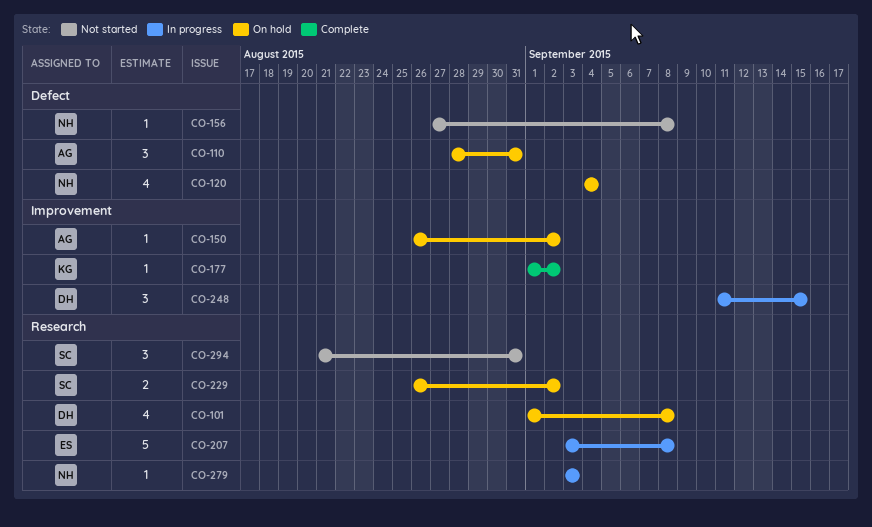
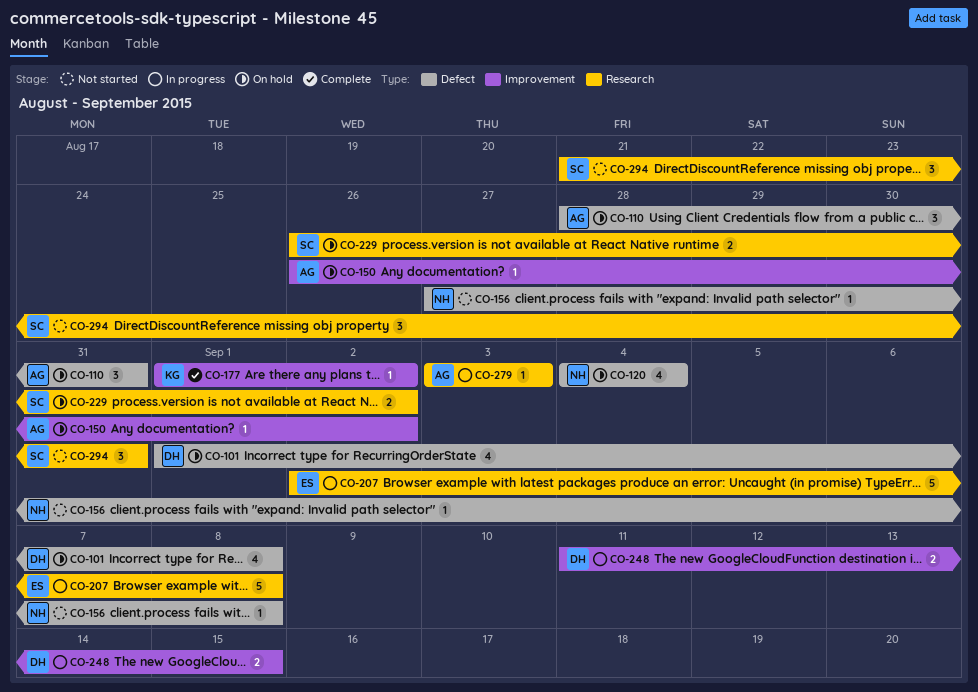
CO-101, label: Research -> Defect
CO-207, start: Sep 3 -> Sep 2
CO-248, estimate: 3 -> 2
CO-279, owner: NH -> AG

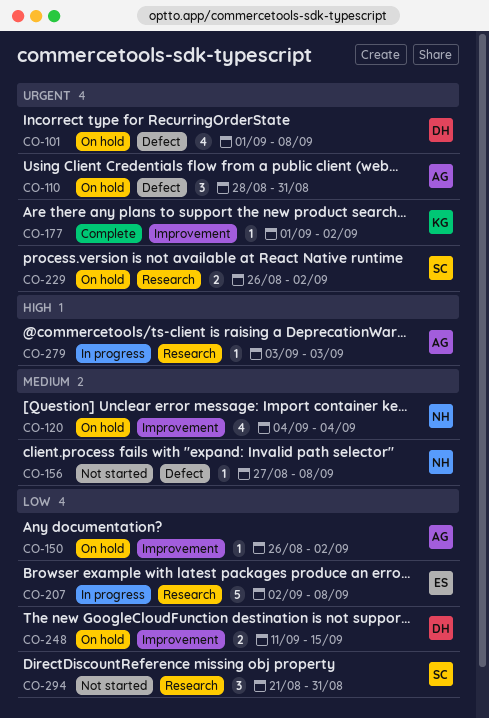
CO-120, label: Defect -> Improvement
CO-248, status: In progress -> On hold

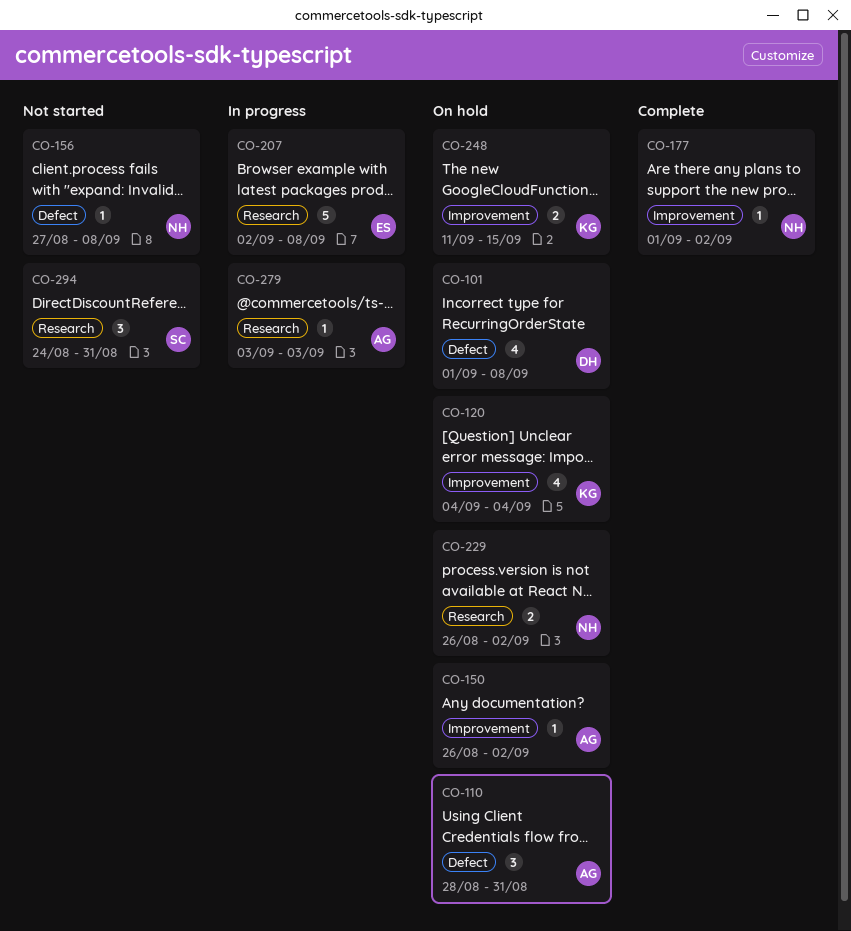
CO-120, owner: NH -> KG
CO-177, owner: KG -> NH
CO-229, owner: SC -> NH
CO-248, owner: DH -> KG
CO-294, start: Aug 21 -> Aug 24

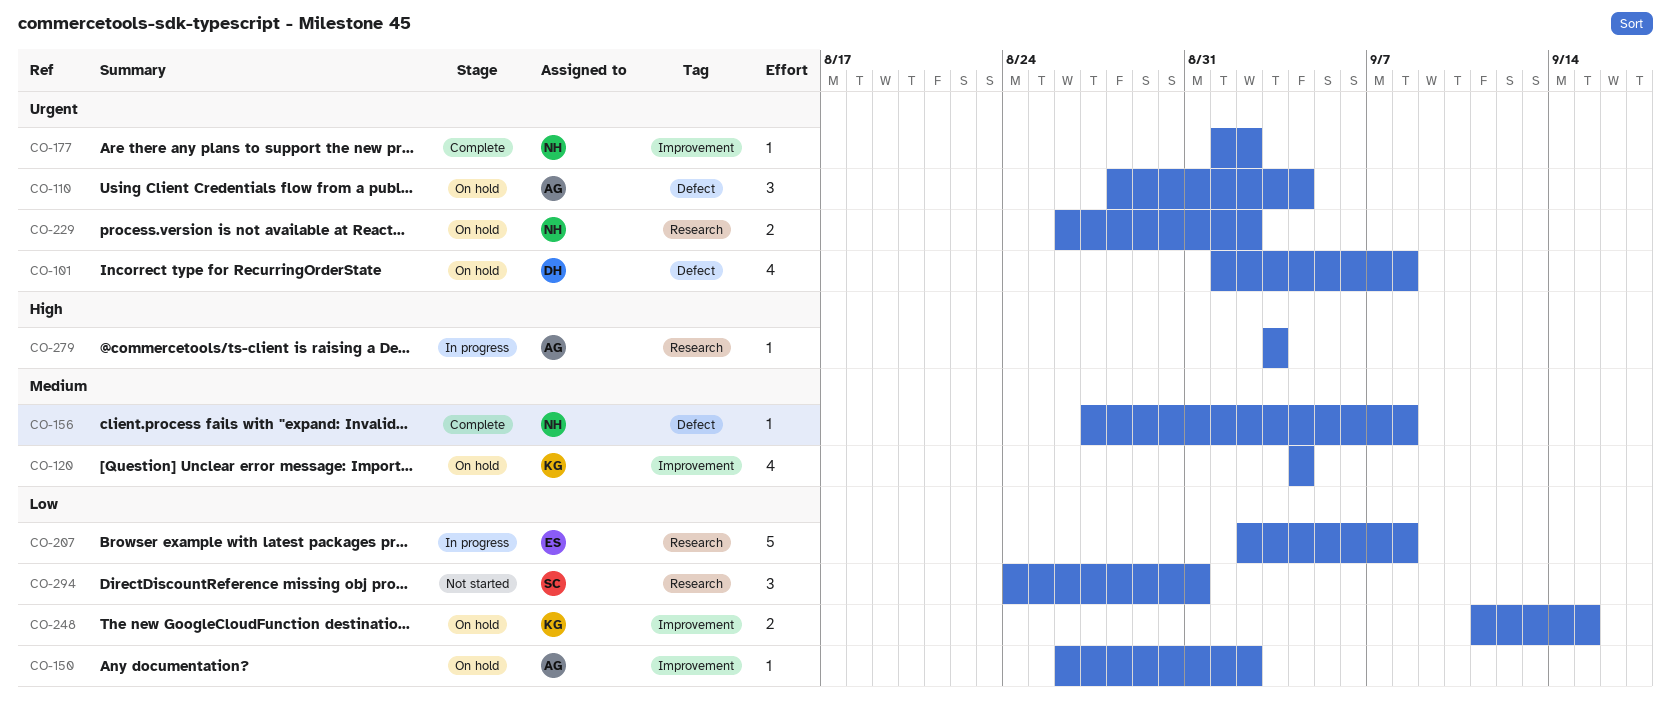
CO-110, due: Aug 31 -> Sep 4
CO-156, status: Not started -> Complete

